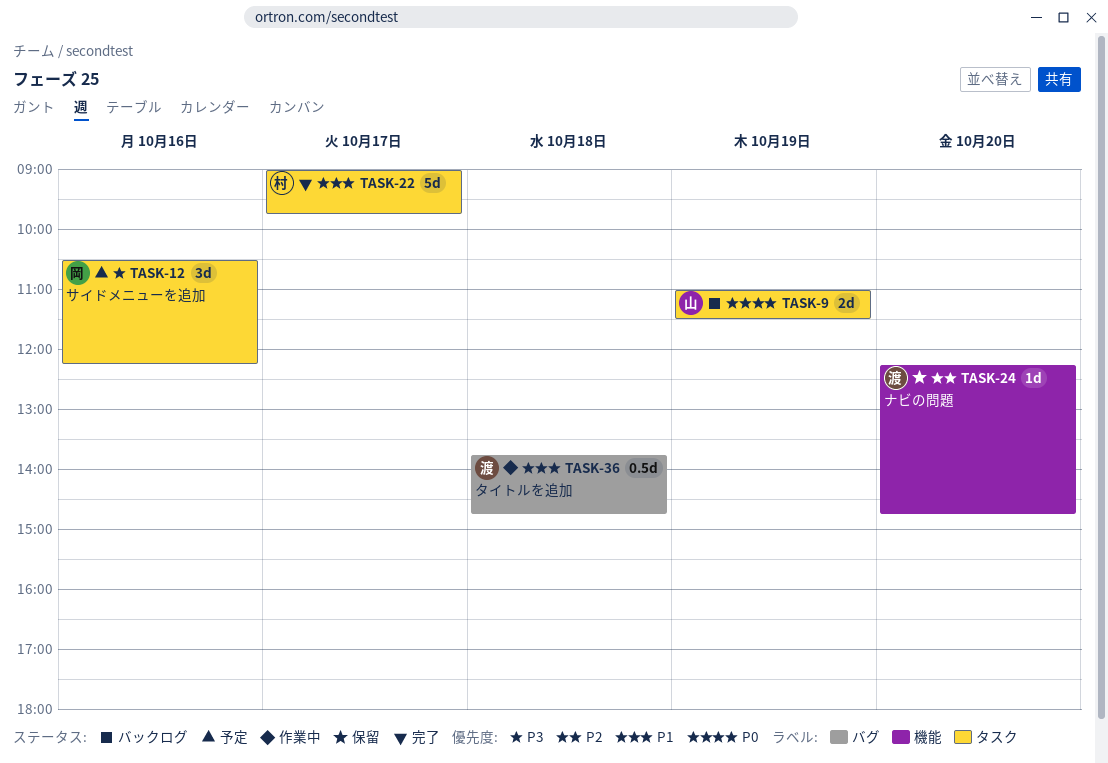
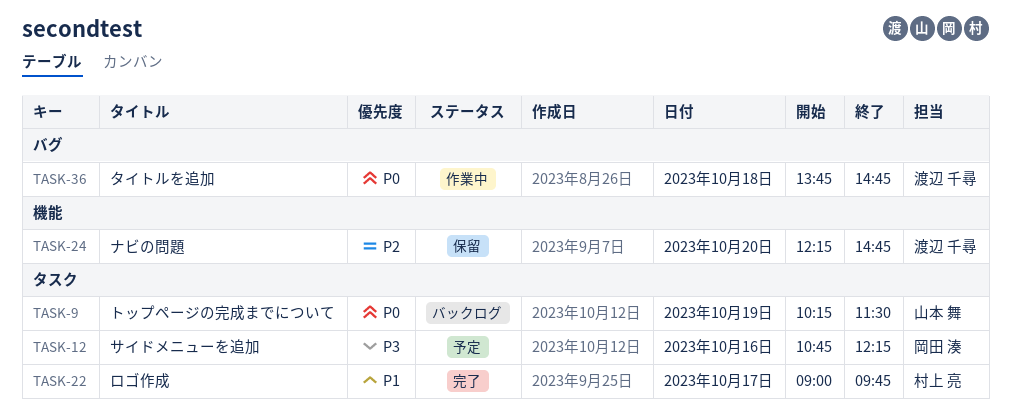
TASK-9, begins: 11:00 -> 10:15
TASK-12, begins: 10:30 -> 10:45
TASK-36, priority: P1 -> P0

